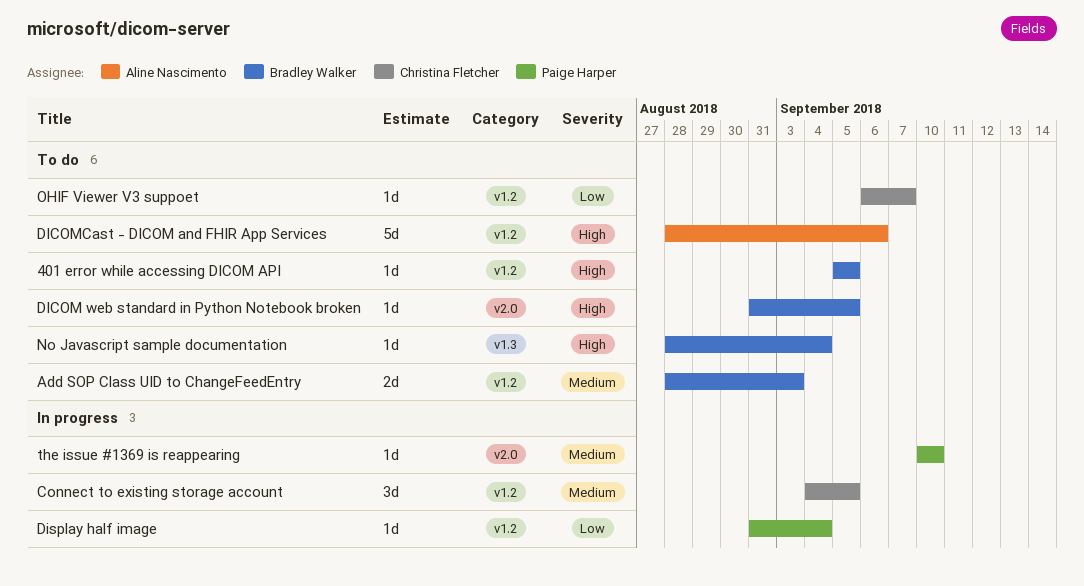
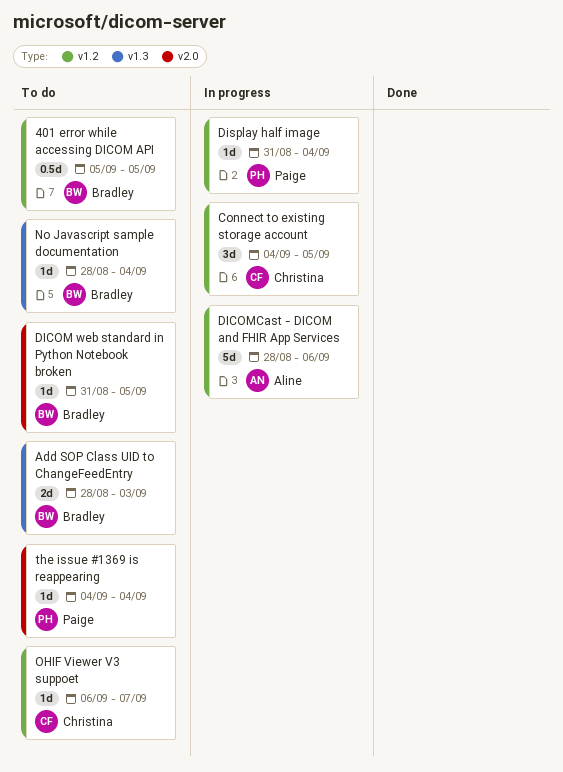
401 error while accessing DICOM API, estimate: 1d -> 0.5d
Add SOP Class UID to ChangeFeedEntry, label: v1.2 -> v1.3
DICOMCast - DICOM and FHIR App Services, status: To do -> In progress
the issue #1369 is reappearing, status: In progress -> To do
the issue #1369 is reappearing, start: Sep 10 -> Sep 4
the issue #1369 is reappearing, due: Sep 10 -> Sep 4

